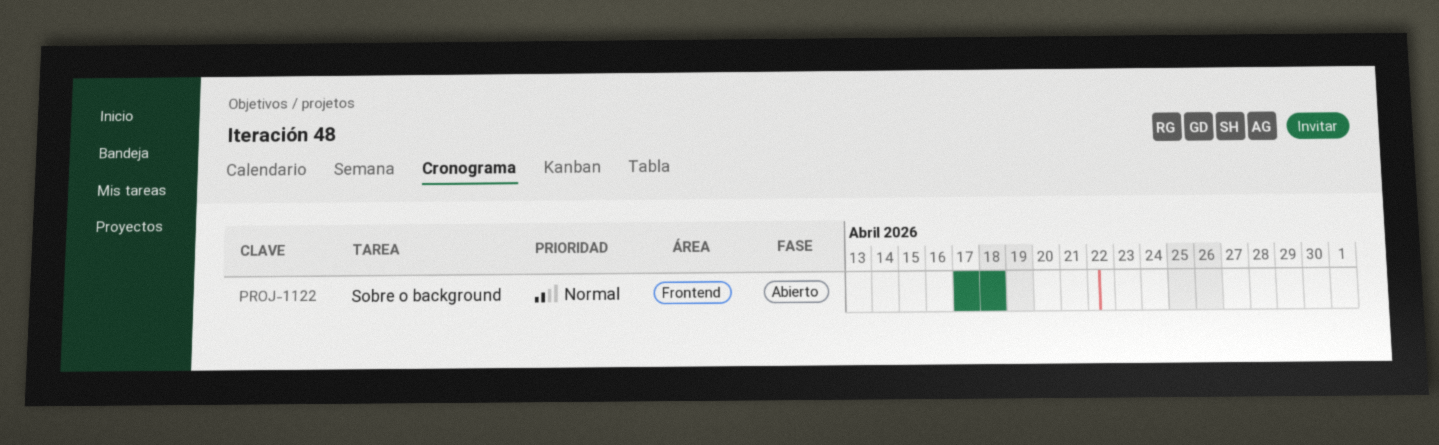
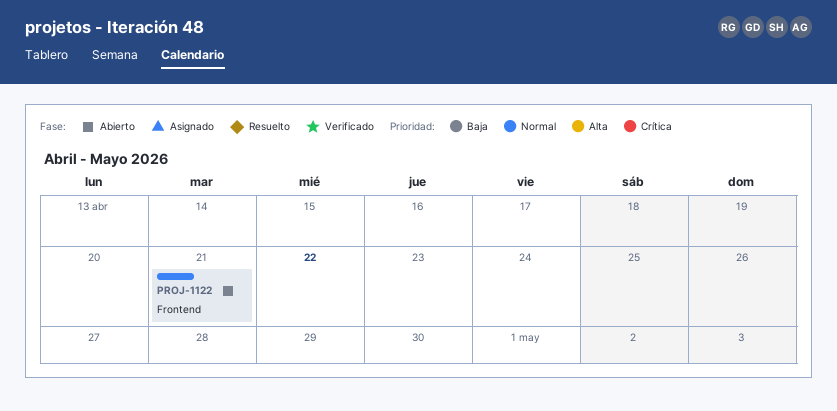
PROJ-1122, due: Apr 18 -> Apr 21

